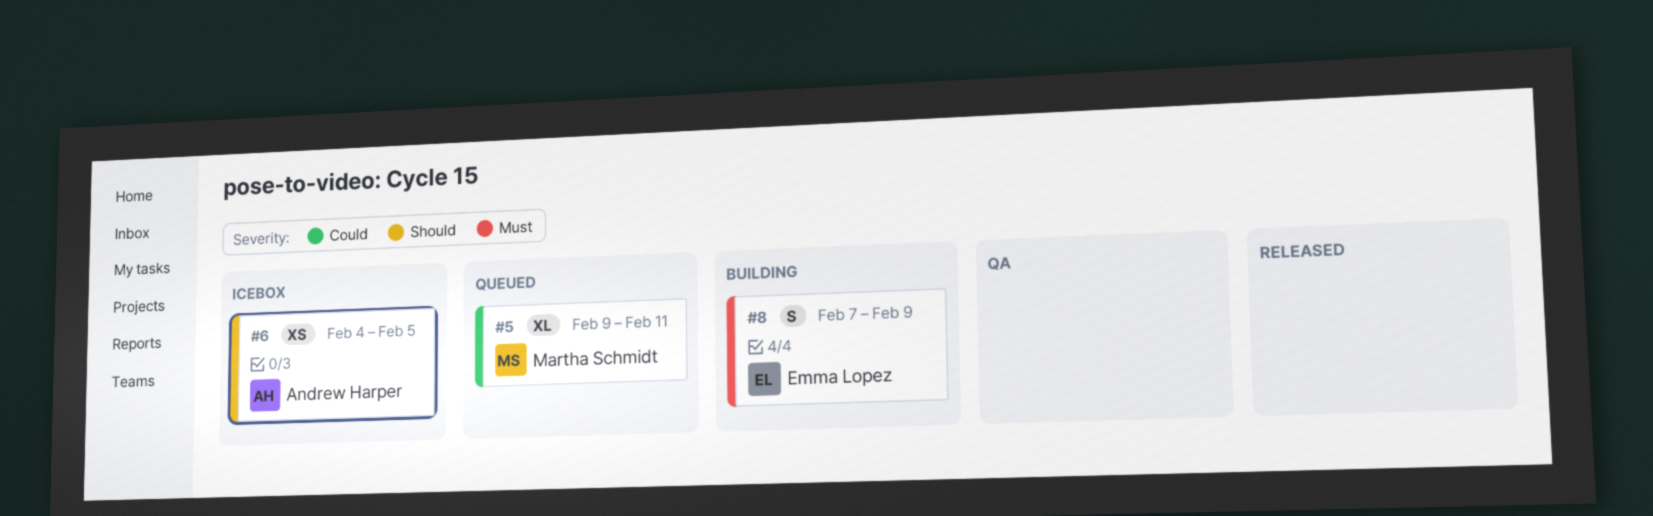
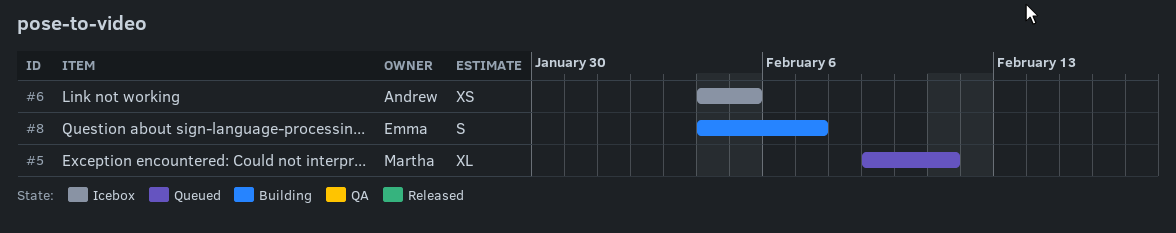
#8, start: Feb 7 -> Feb 4
#8, due: Feb 9 -> Feb 7

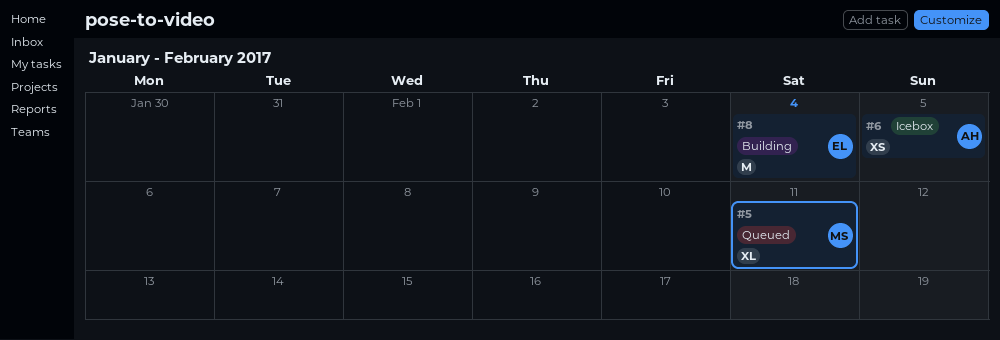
#8, estimate: S -> M
#8, due: Feb 7 -> Feb 4

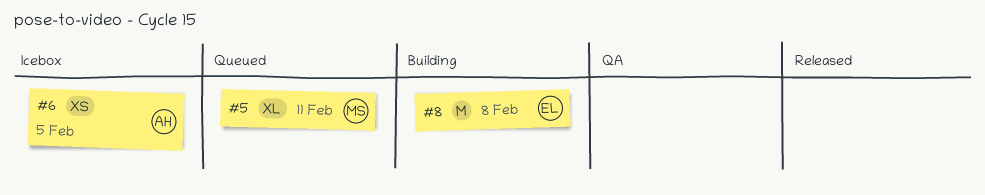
#8, due: Feb 4 -> Feb 8

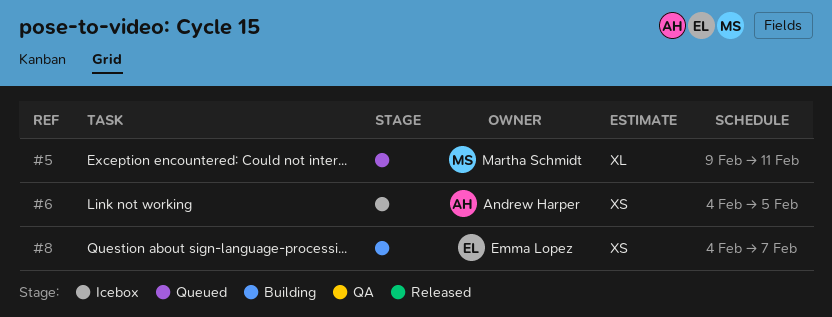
#8, estimate: M -> XS
#8, due: Feb 8 -> Feb 7

